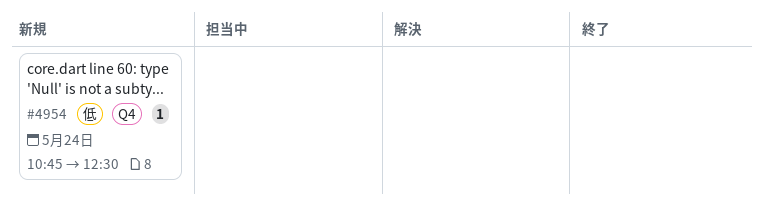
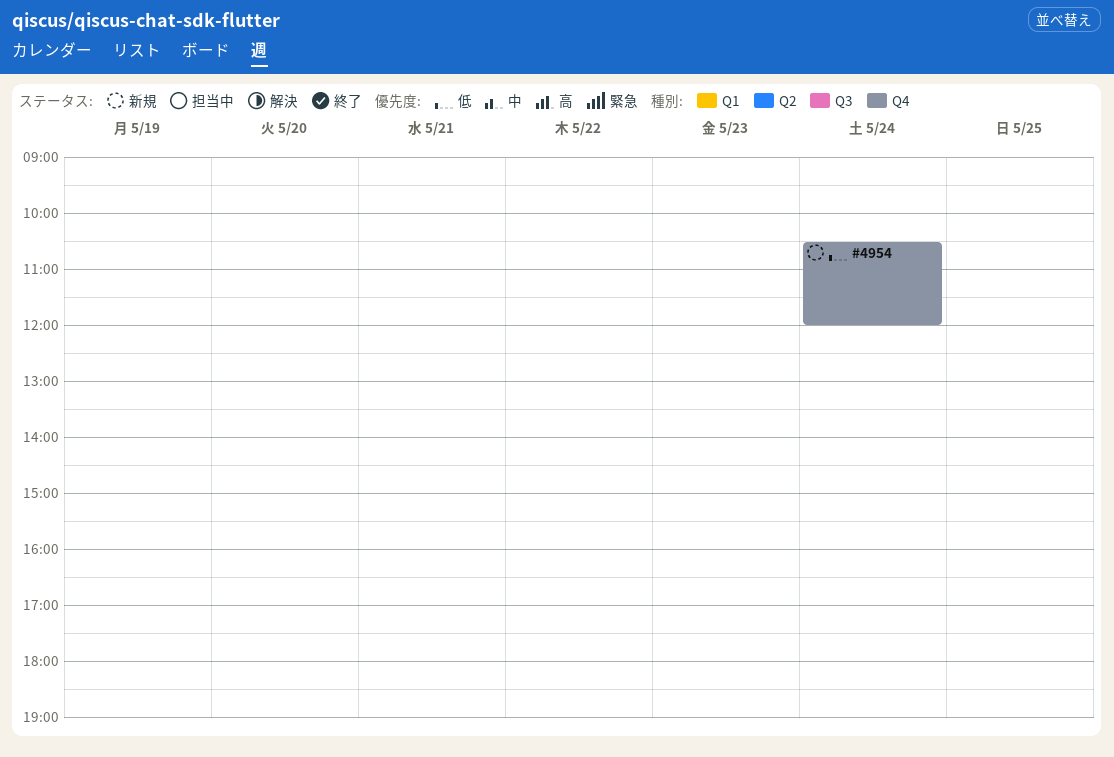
#4954, begins: 10:45 -> 10:30
#4954, ends: 12:30 -> 12:00

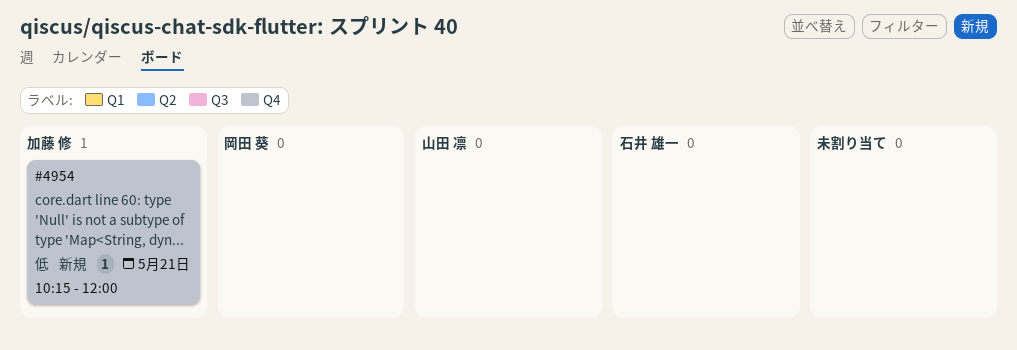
#4954, day: May 24 -> May 21
#4954, begins: 10:30 -> 10:15

